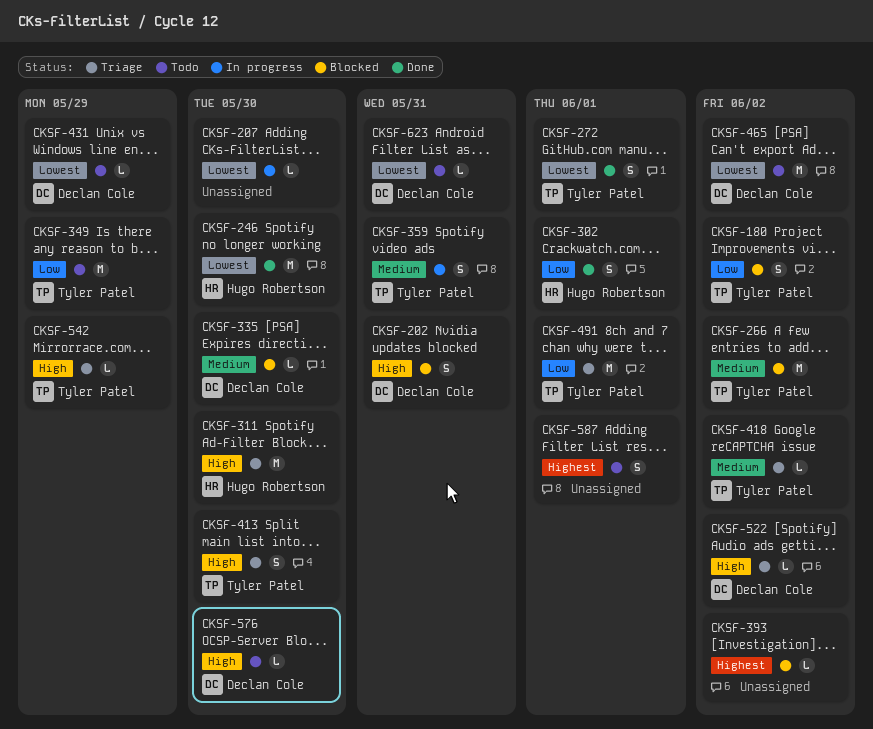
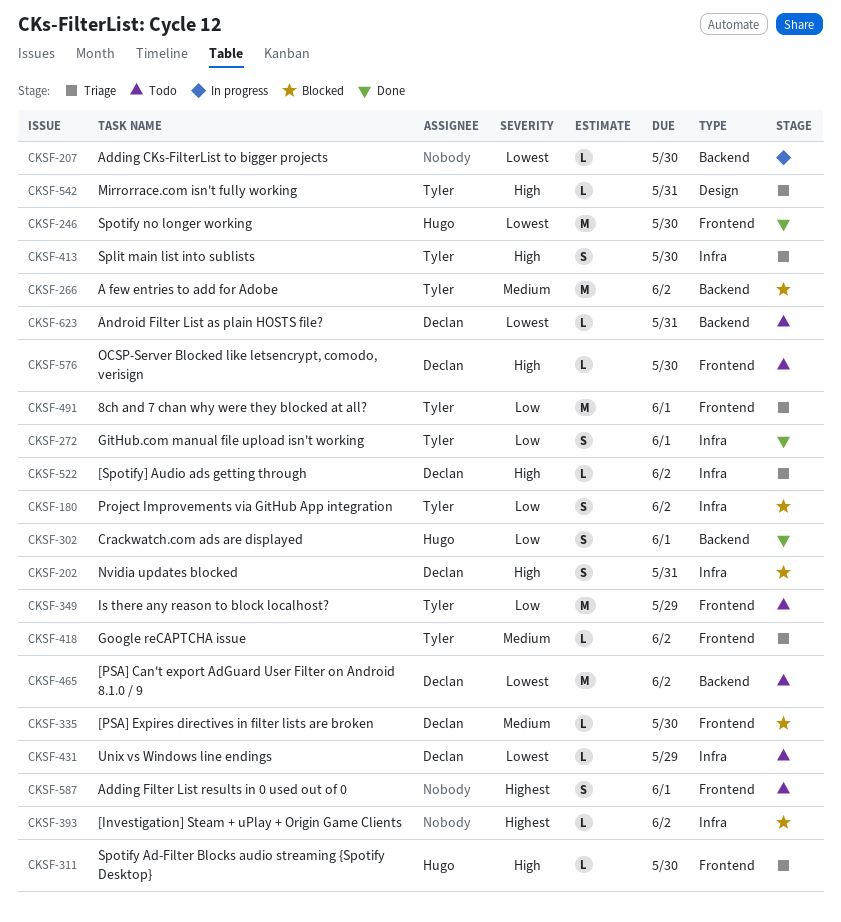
CKSF-272, priority: Lowest -> Low
CKSF-311, estimate: M -> L
CKSF-359: present -> none
CKSF-542, due: May 29 -> May 31

